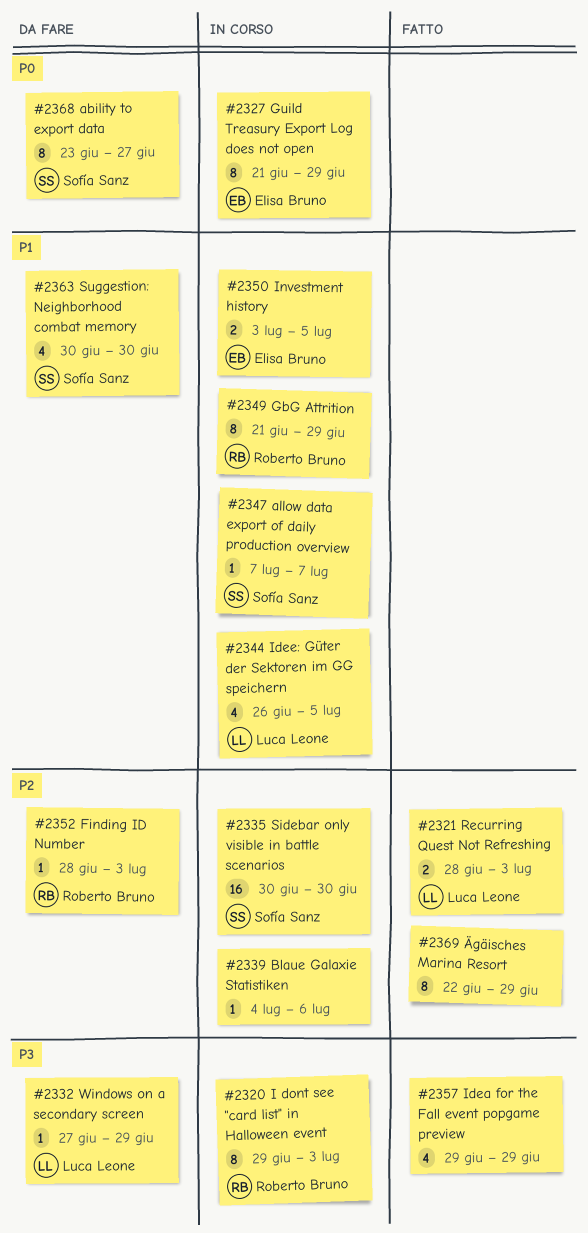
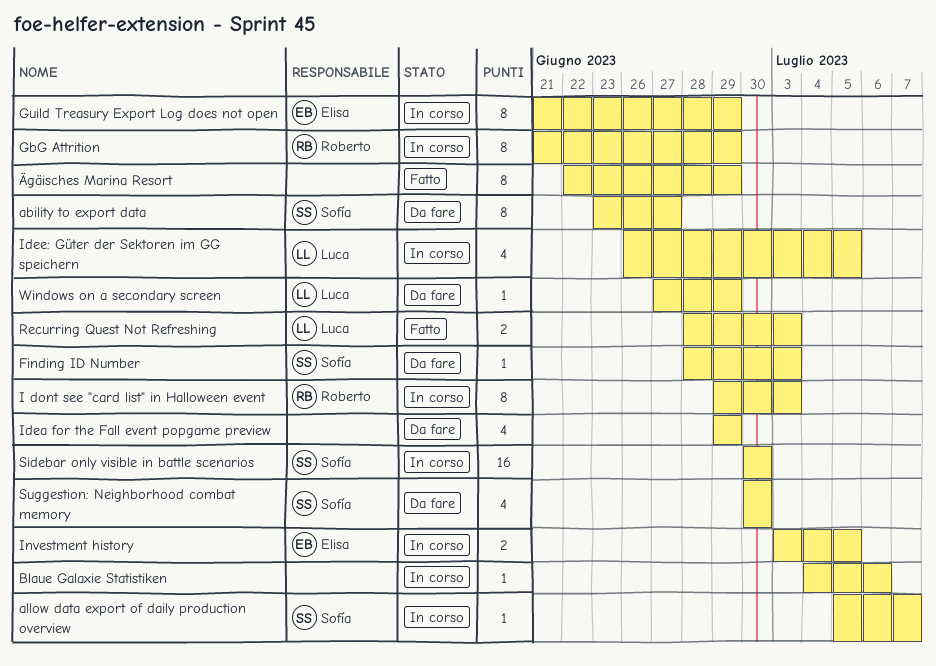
allow data export of daily production overview, start: Jul 7 -> Jul 5
Finding ID Number, owner: Roberto Bruno -> Sofía Sanz
Idea for the Fall event popgame preview, status: Fatto -> Da fare

